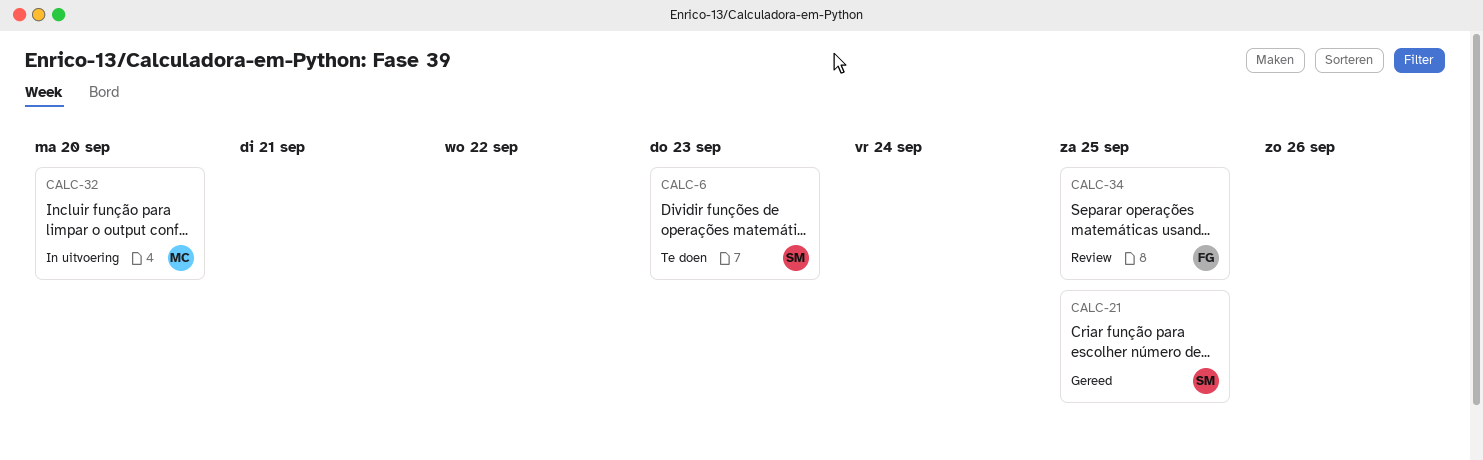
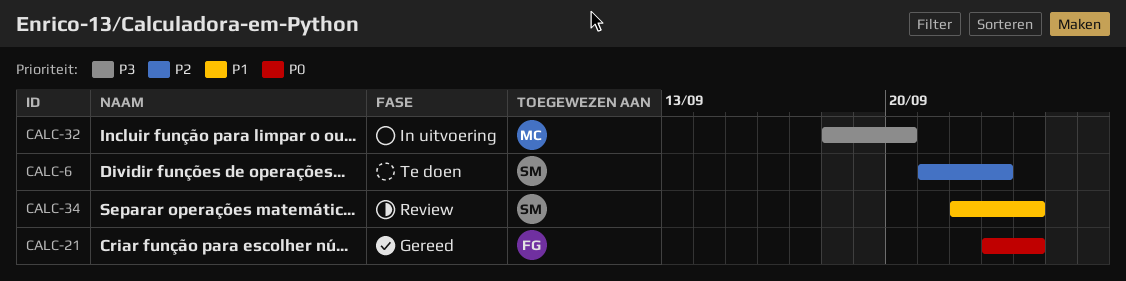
CALC-21, owner: SM -> FG
CALC-21, due: Sep 25 -> Sep 24
CALC-34, owner: FG -> SM
CALC-34, due: Sep 25 -> Sep 24

